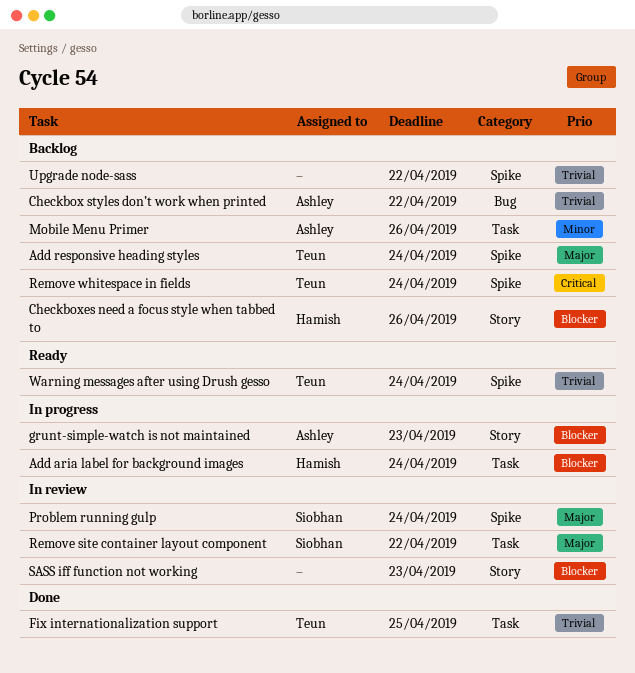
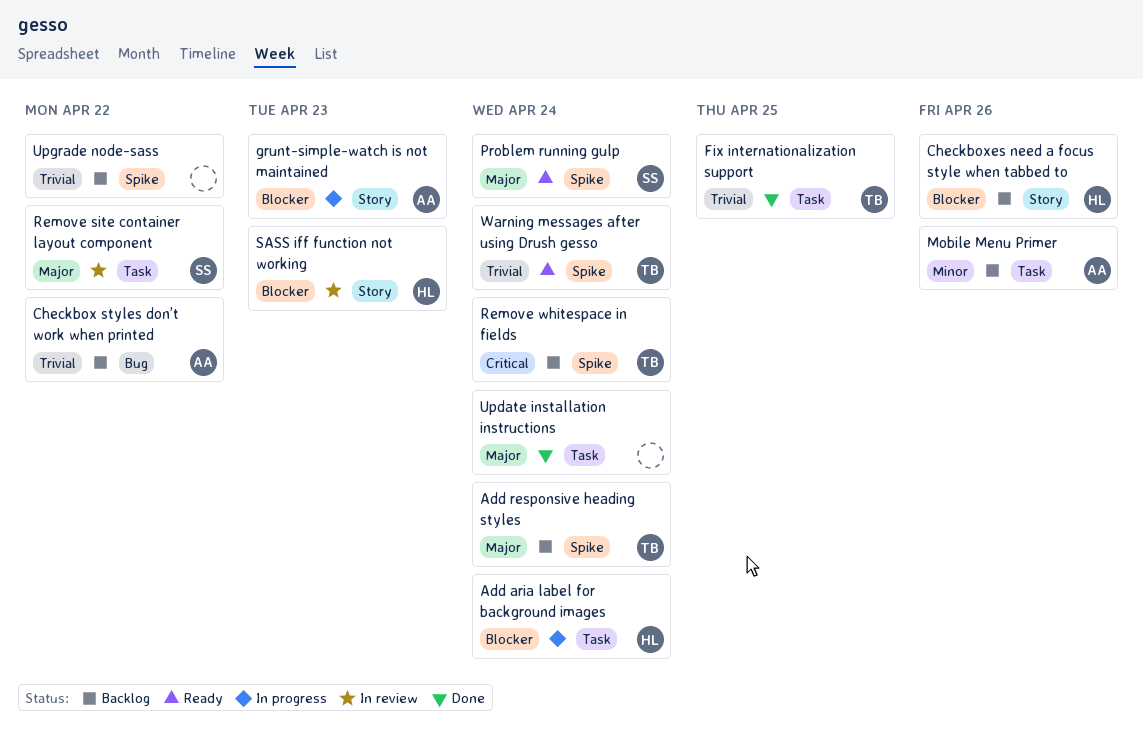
Problem running gulp, status: In review -> Ready
SASS iff function not working, owner: none -> Hamish
Update installation instructions: none -> present

